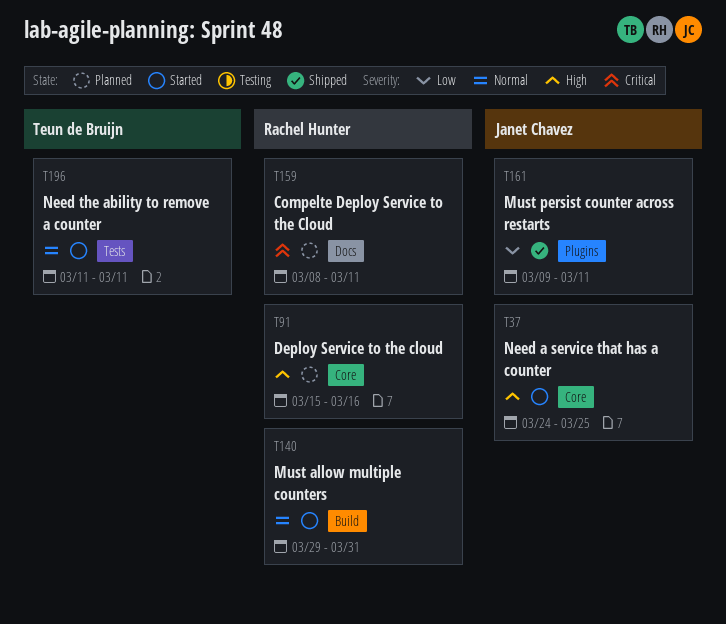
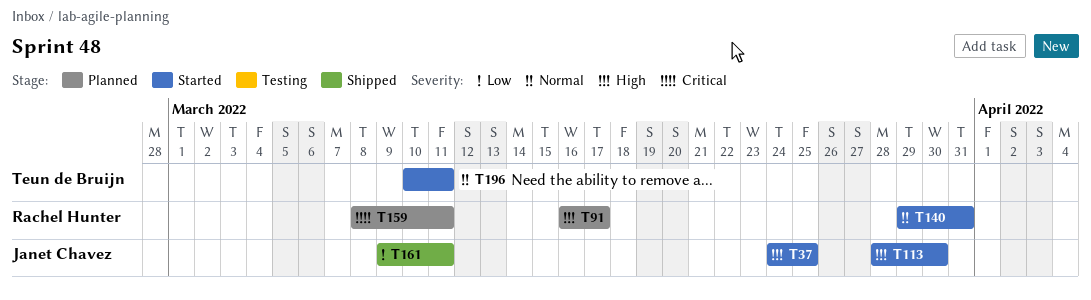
T91, start: Mar 15 -> Mar 16
T91, due: Mar 16 -> Mar 17
T113: none -> present
T196, start: Mar 11 -> Mar 10

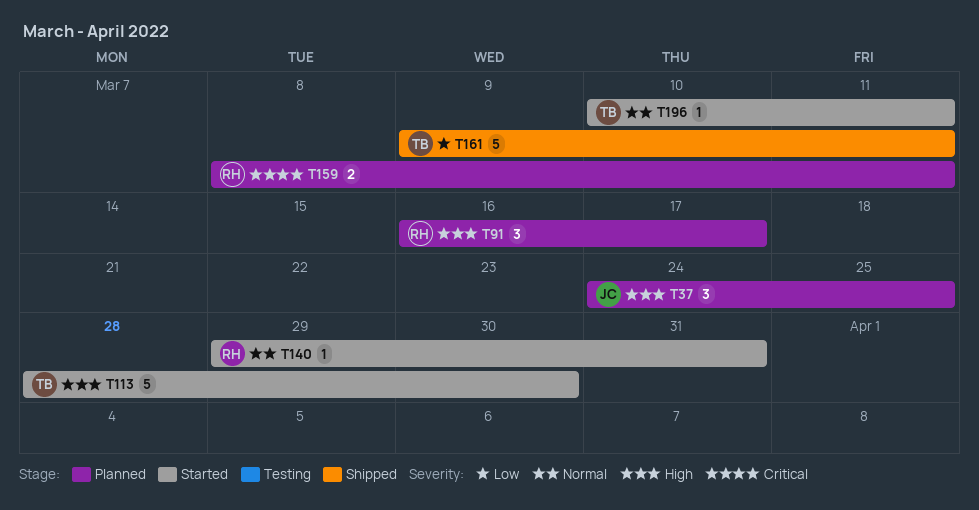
T37, status: Started -> Planned
T113, owner: Janet Chavez -> Teun de Bruijn
T161, owner: Janet Chavez -> Teun de Bruijn

